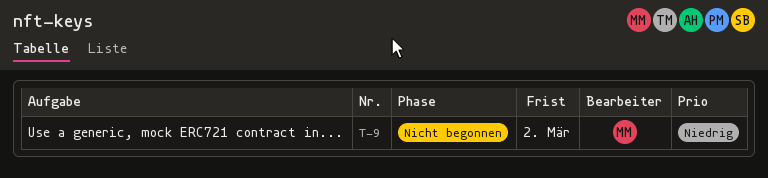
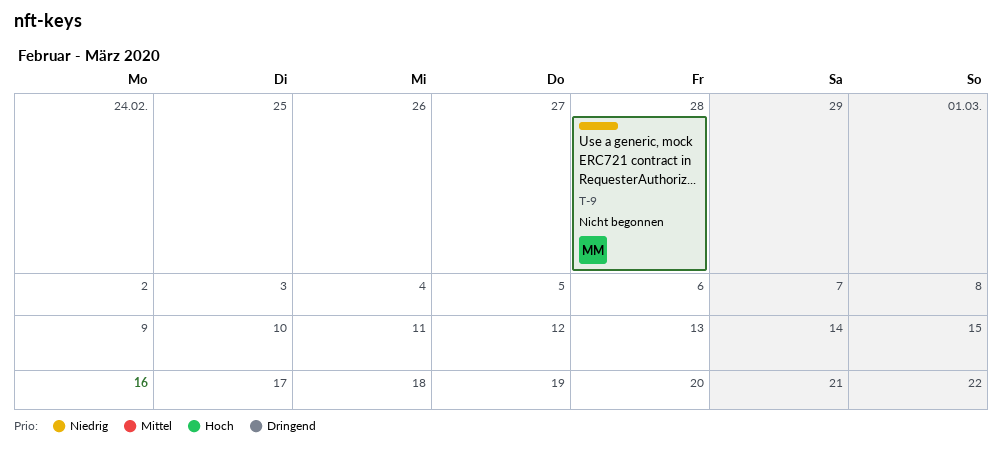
T-9, due: Mar 2 -> Feb 28

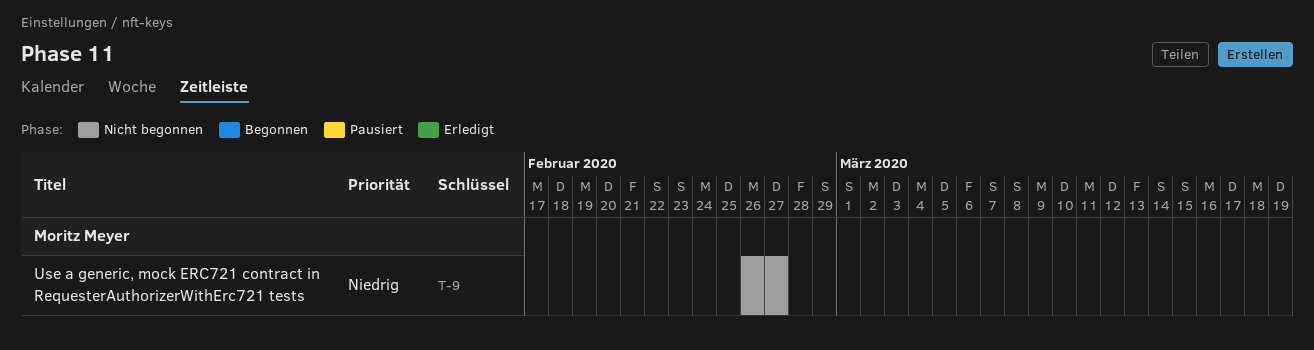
T-9, due: Feb 28 -> Feb 27

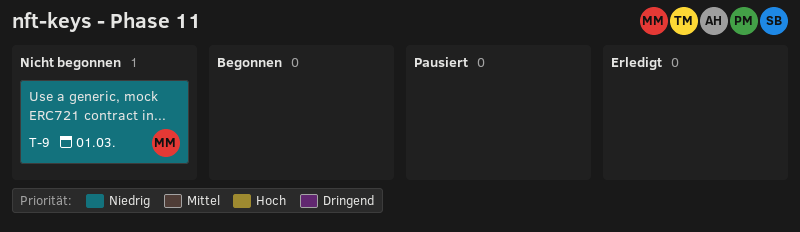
T-9, due: Feb 27 -> Mar 1

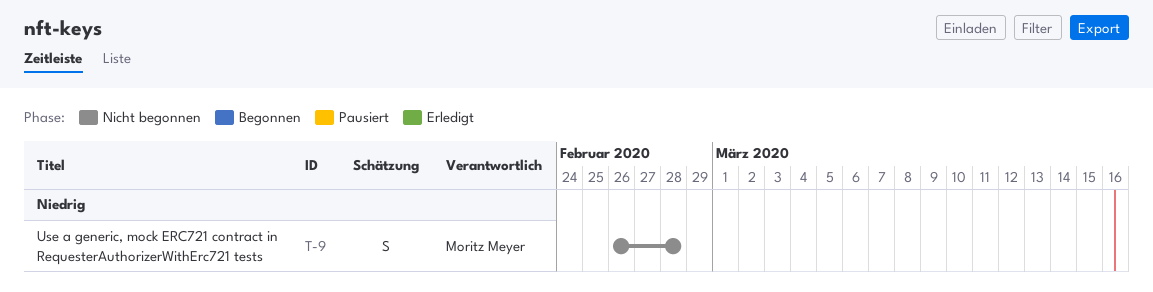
T-9, due: Mar 1 -> Feb 28

